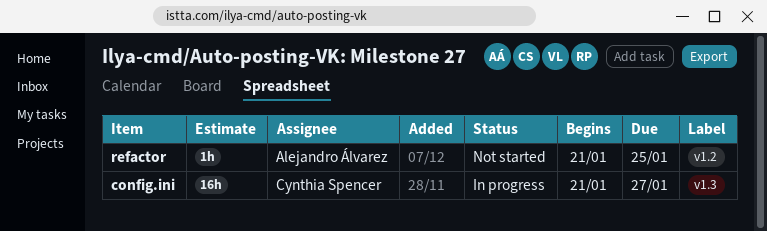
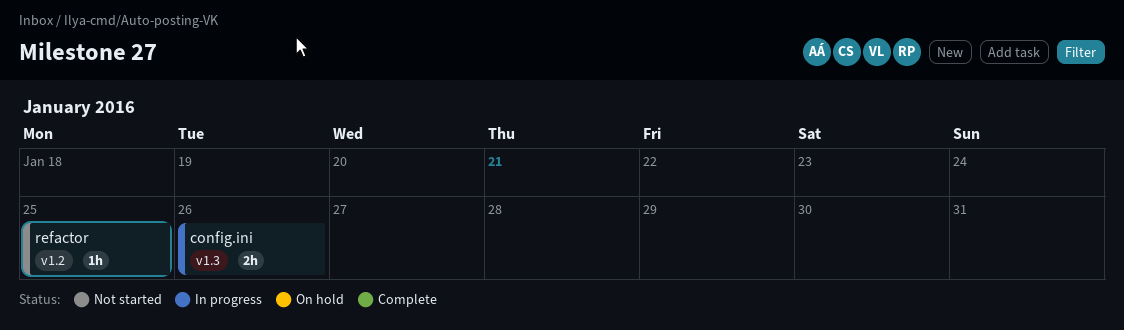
config.ini, estimate: 16h -> 2h
config.ini, due: Jan 27 -> Jan 26

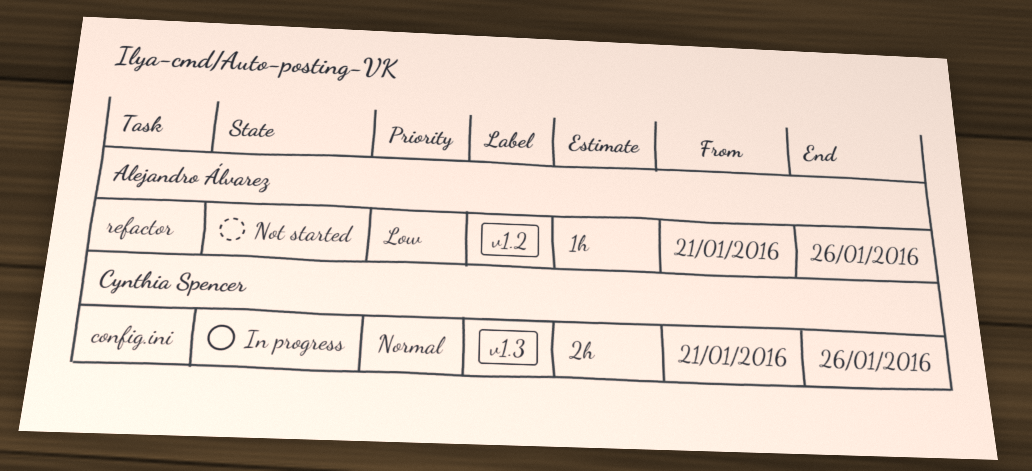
refactor, due: Jan 25 -> Jan 26

